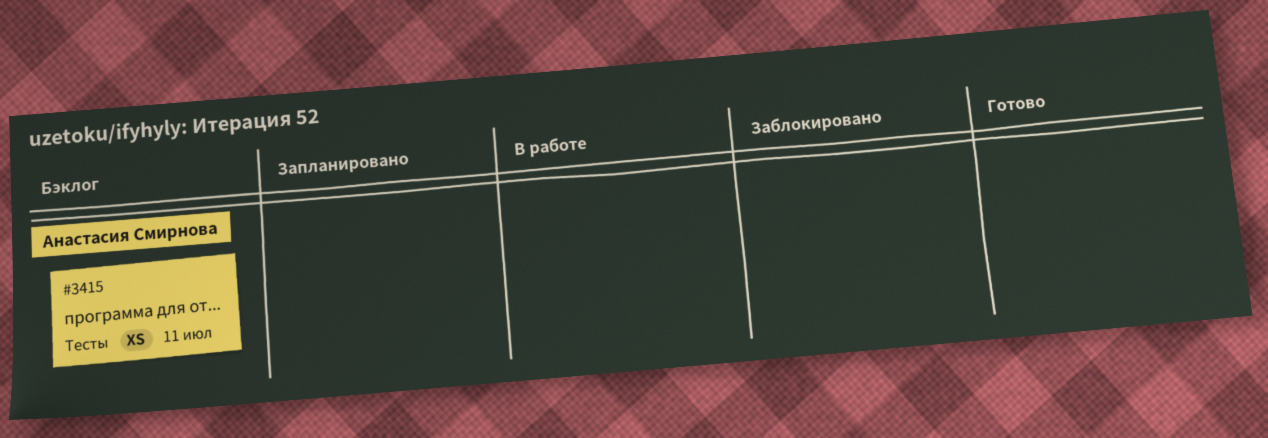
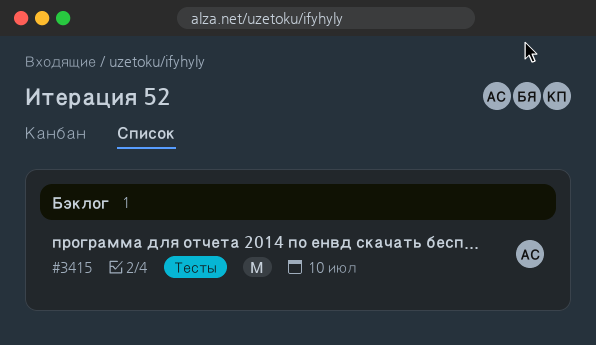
#3415, estimate: XS -> M
#3415, due: Jul 11 -> Jul 10

